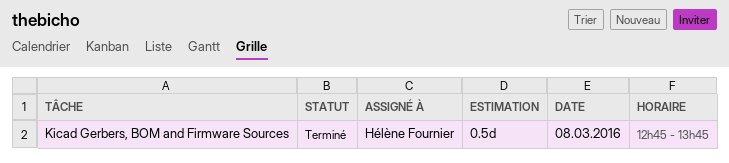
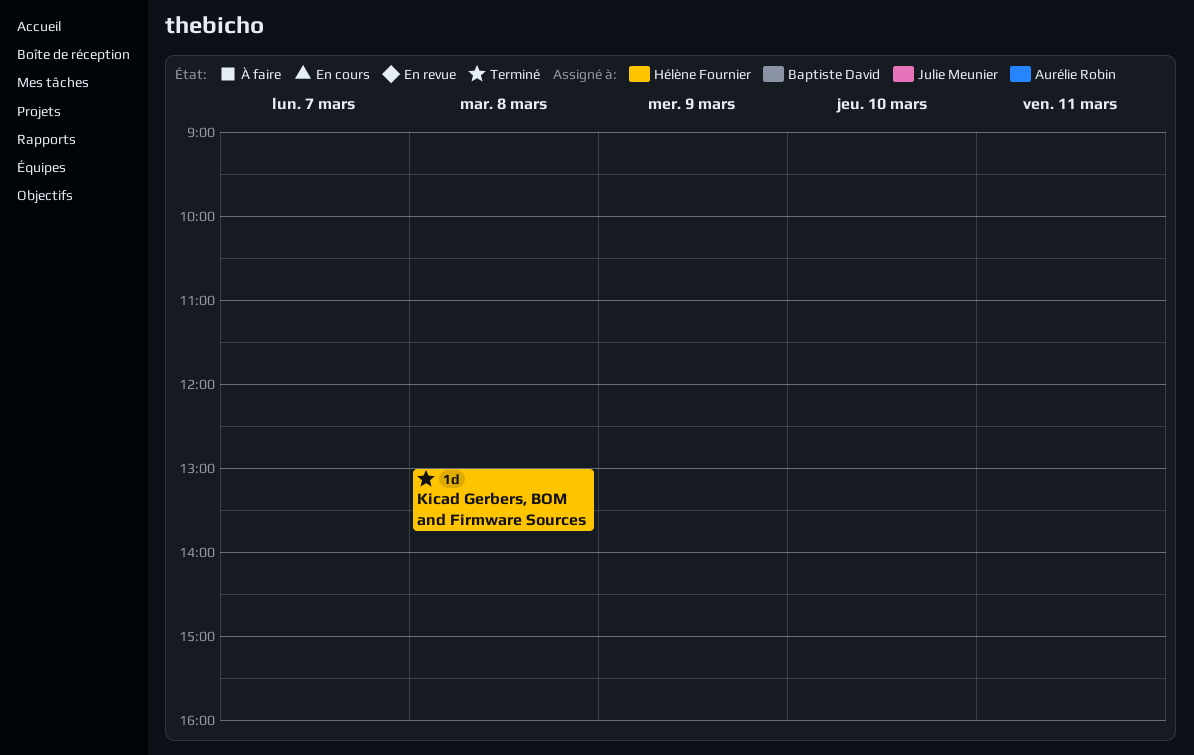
Kicad Gerbers, BOM and Firmware Sources, estimate: 0.5d -> 1d
Kicad Gerbers, BOM and Firmware Sources, begins: 12:45 -> 13:00

